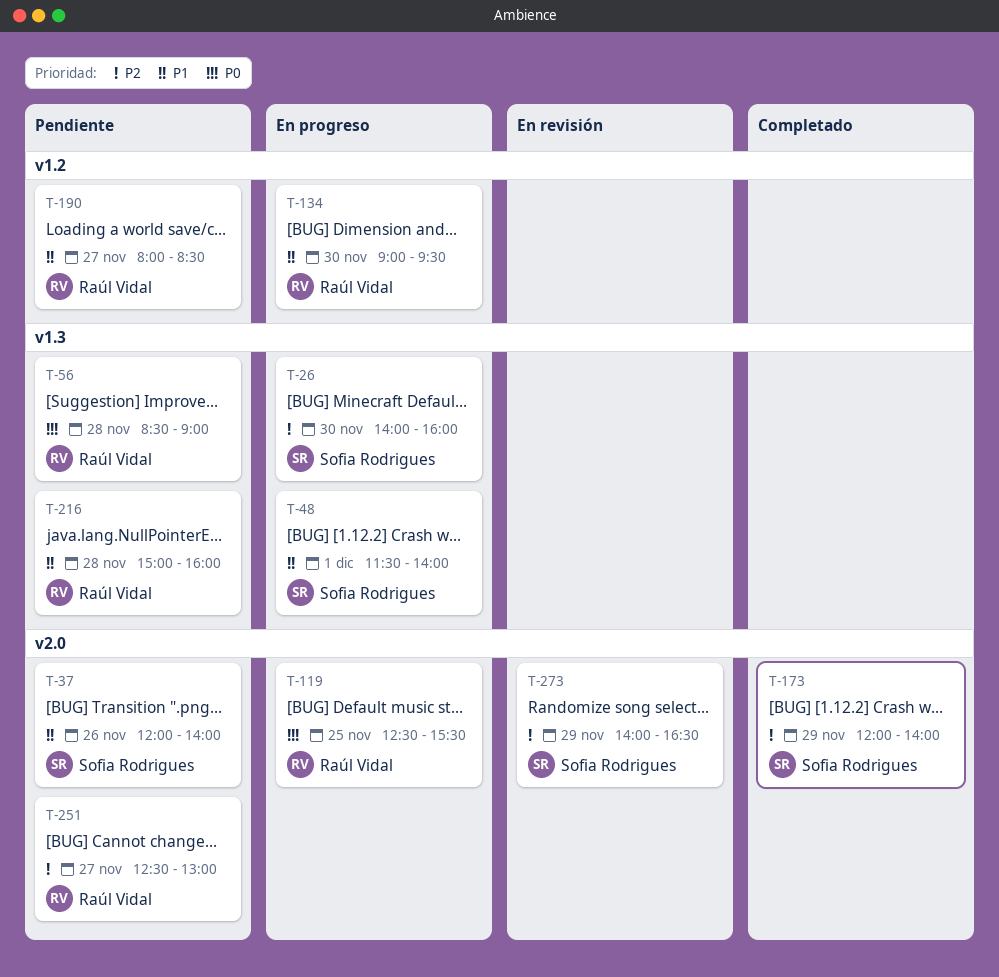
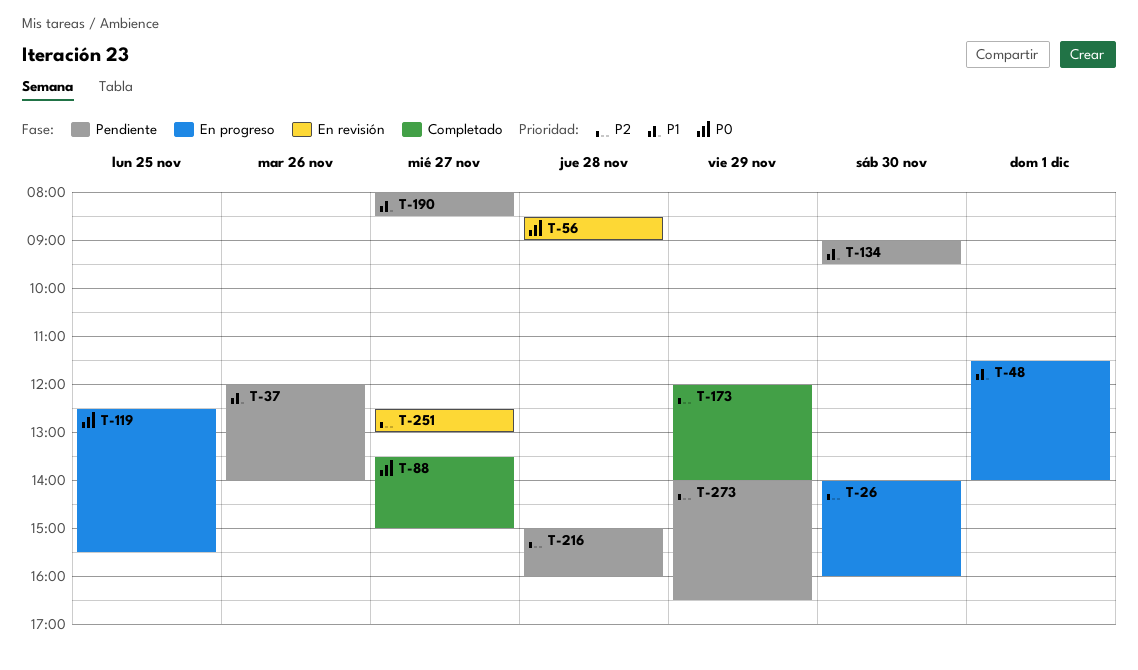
T-56, status: Pendiente -> En revisión
T-88: none -> present
T-134, status: En progreso -> Pendiente
T-216, priority: P1 -> P2
T-251, status: Pendiente -> En revisión
T-273, status: En revisión -> Pendiente

